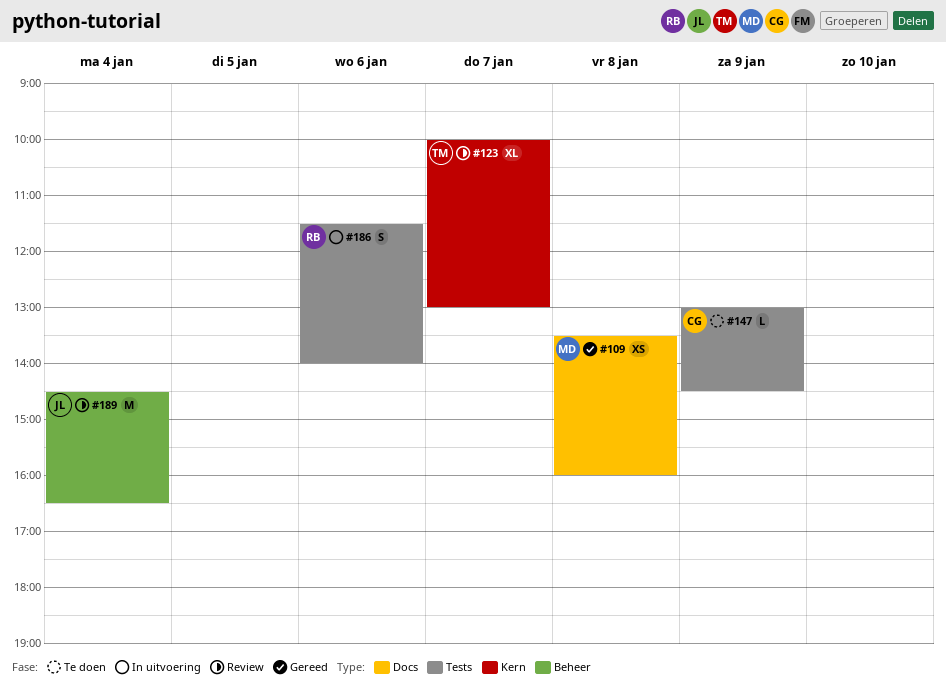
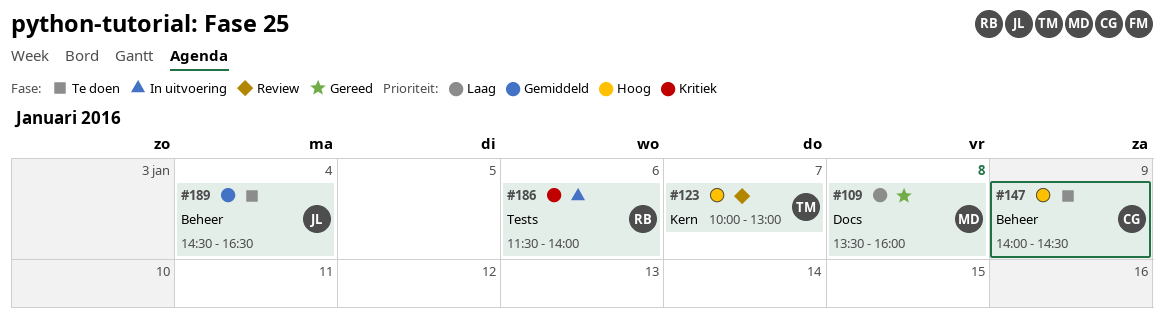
#147, label: Tests -> Beheer
#147, begins: 13:00 -> 14:00
#189, status: Review -> Te doen

